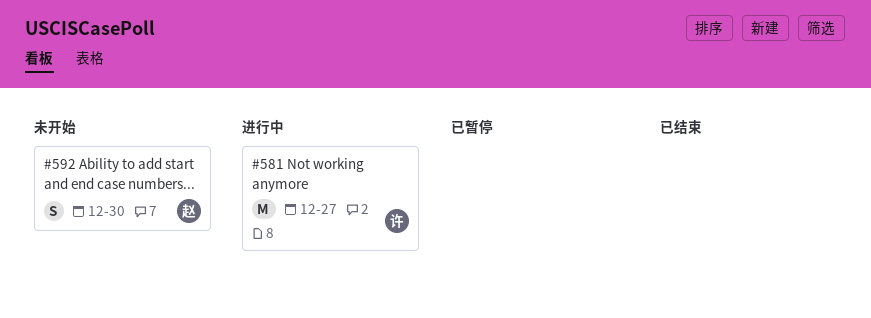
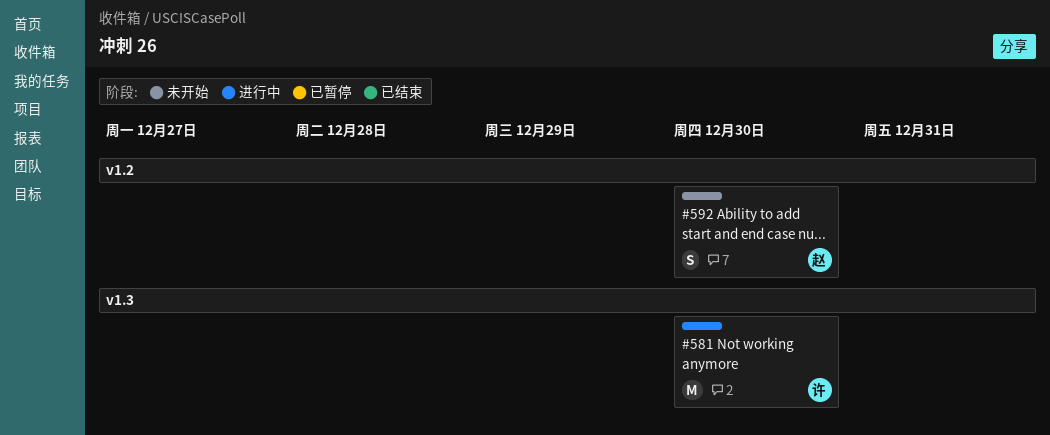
#581, due: Dec 27 -> Dec 30

